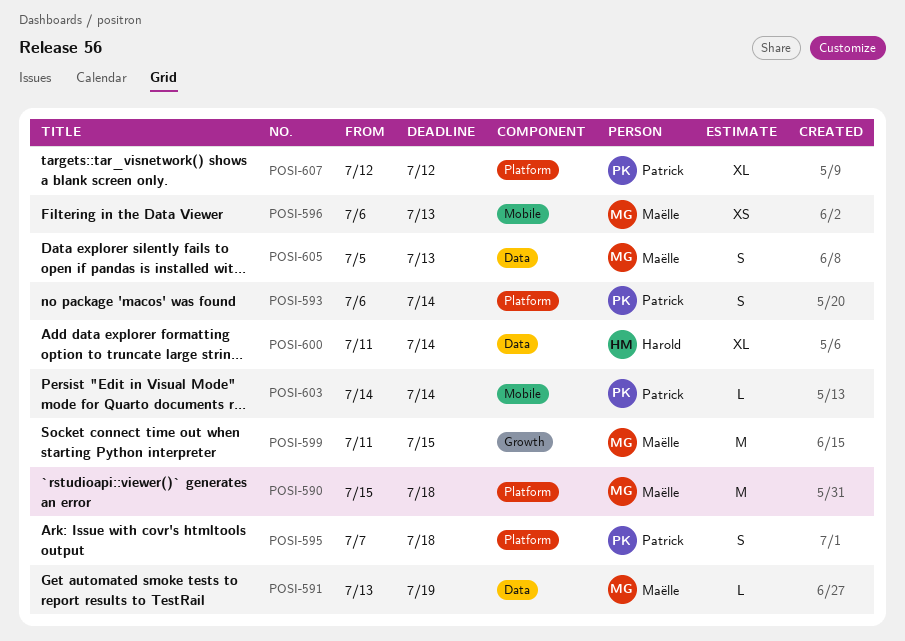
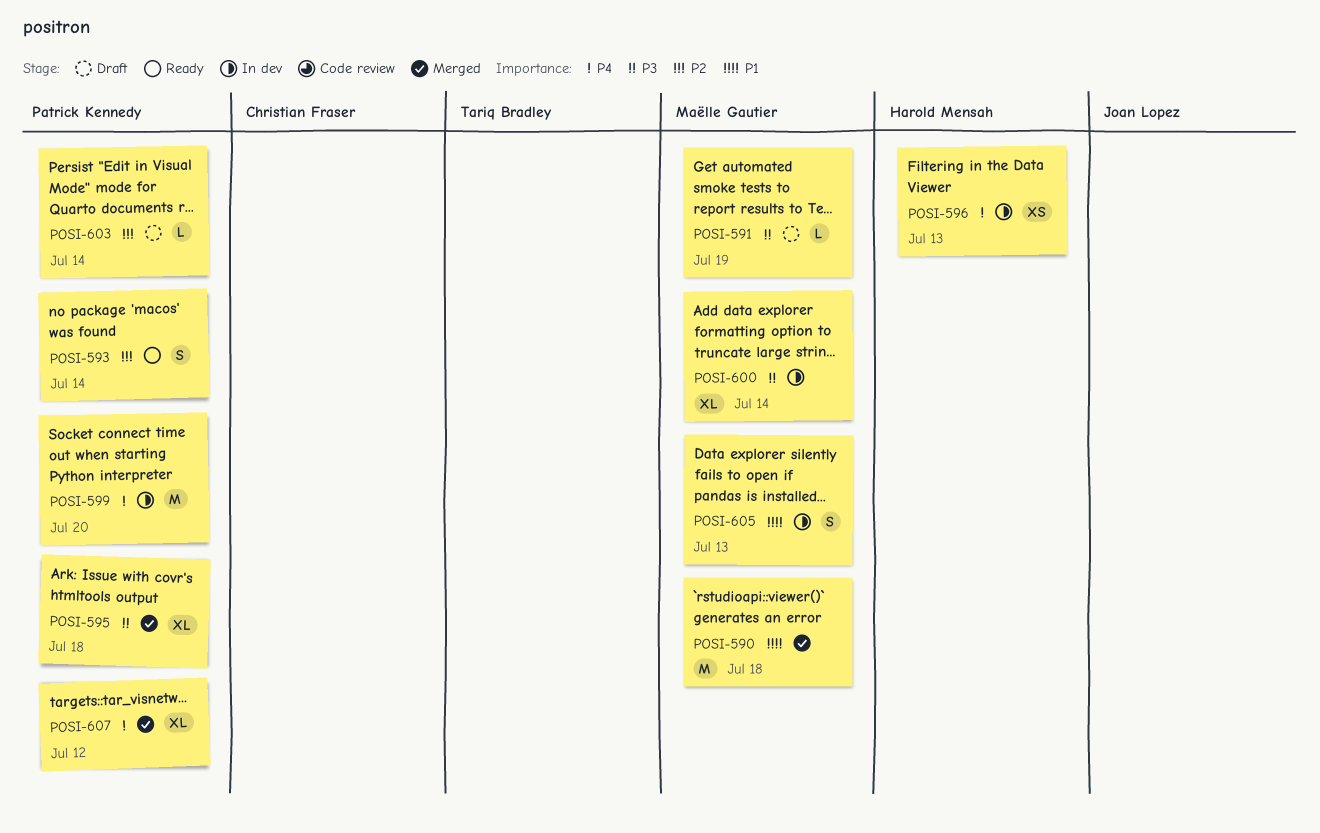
POSI-595, estimate: S -> XL
POSI-596, owner: Maëlle Gautier -> Harold Mensah
POSI-599, owner: Maëlle Gautier -> Patrick Kennedy
POSI-599, due: Jul 15 -> Jul 20
POSI-600, owner: Harold Mensah -> Maëlle Gautier

